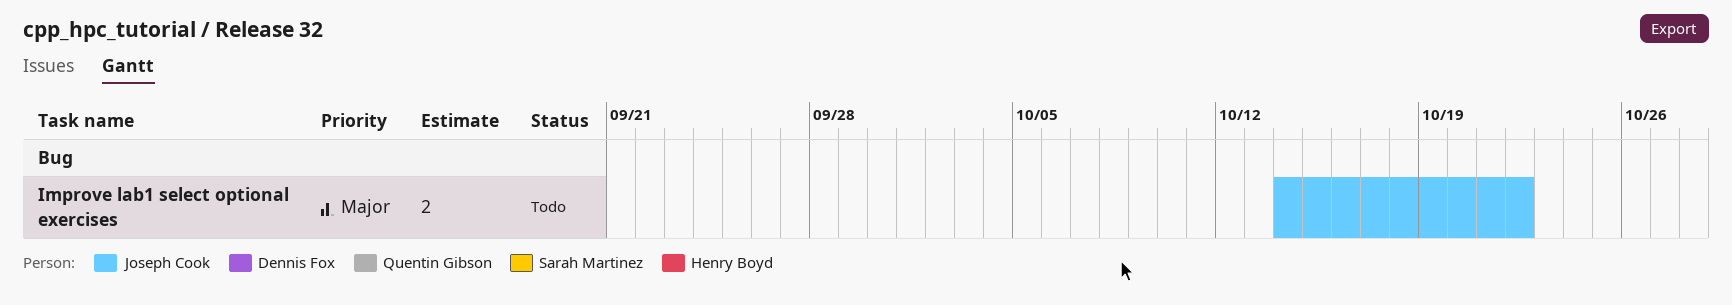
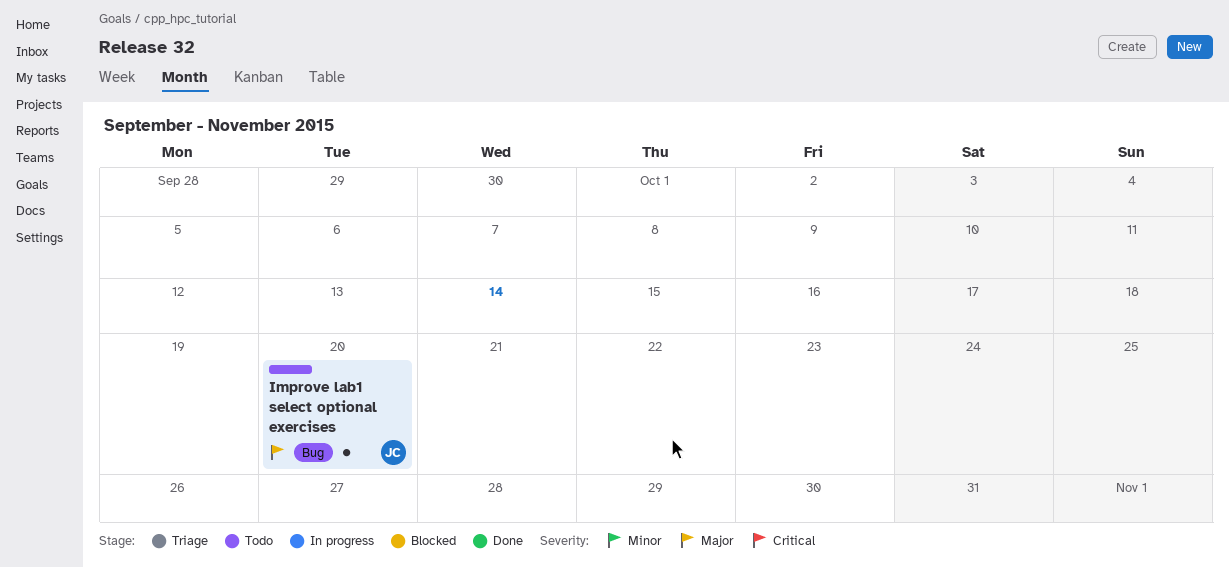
Improve lab1 select optional exercises, estimate: 2 -> 1
Improve lab1 select optional exercises, due: Oct 22 -> Oct 20

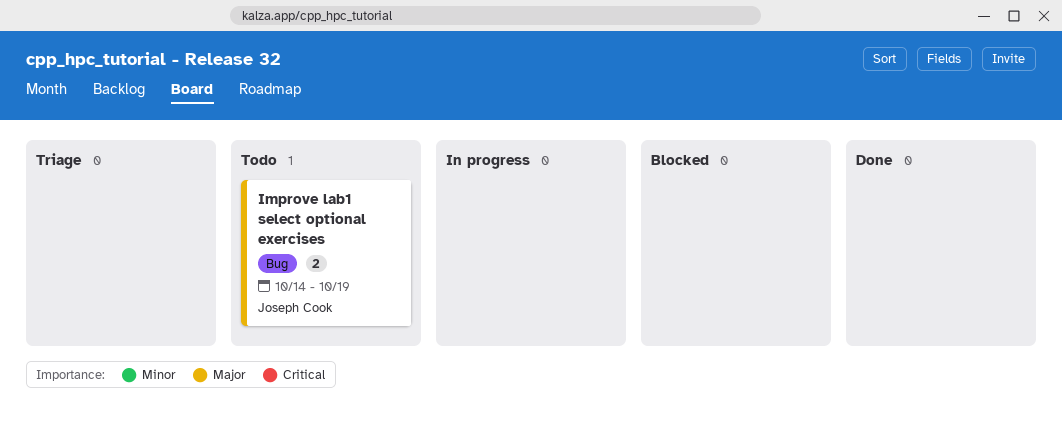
Improve lab1 select optional exercises, estimate: 1 -> 2
Improve lab1 select optional exercises, due: Oct 20 -> Oct 19

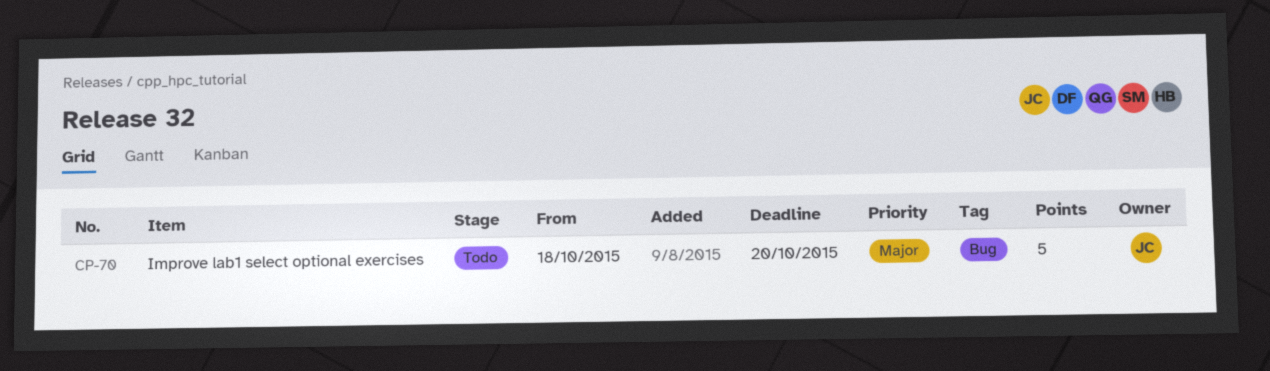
Improve lab1 select optional exercises, estimate: 2 -> 5
Improve lab1 select optional exercises, start: Oct 14 -> Oct 18
Improve lab1 select optional exercises, due: Oct 19 -> Oct 20

